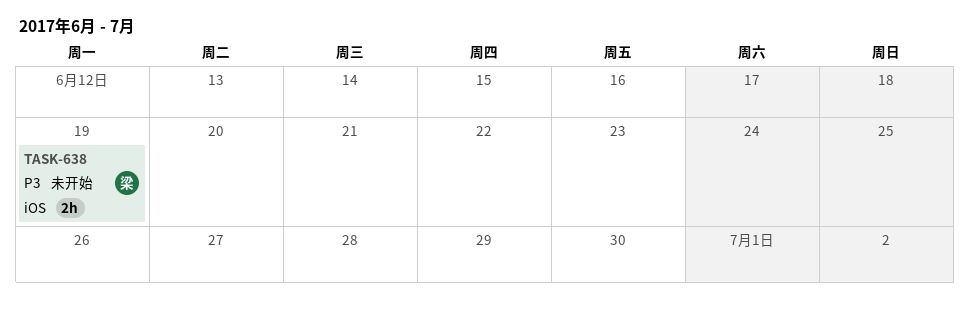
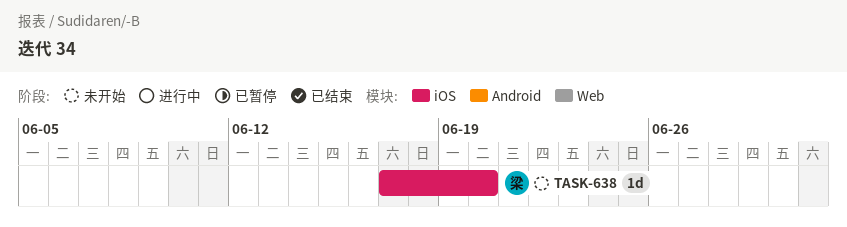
TASK-638, estimate: 2h -> 1d
TASK-638, due: Jun 19 -> Jun 20

